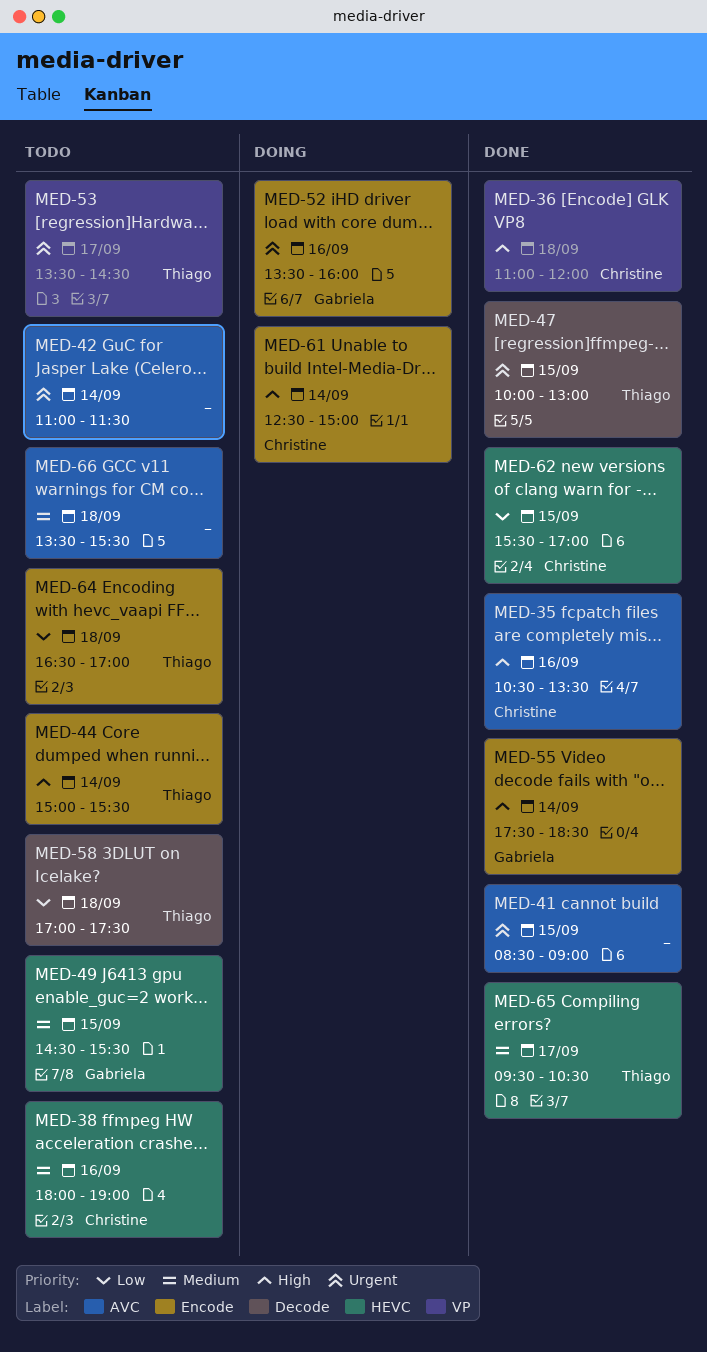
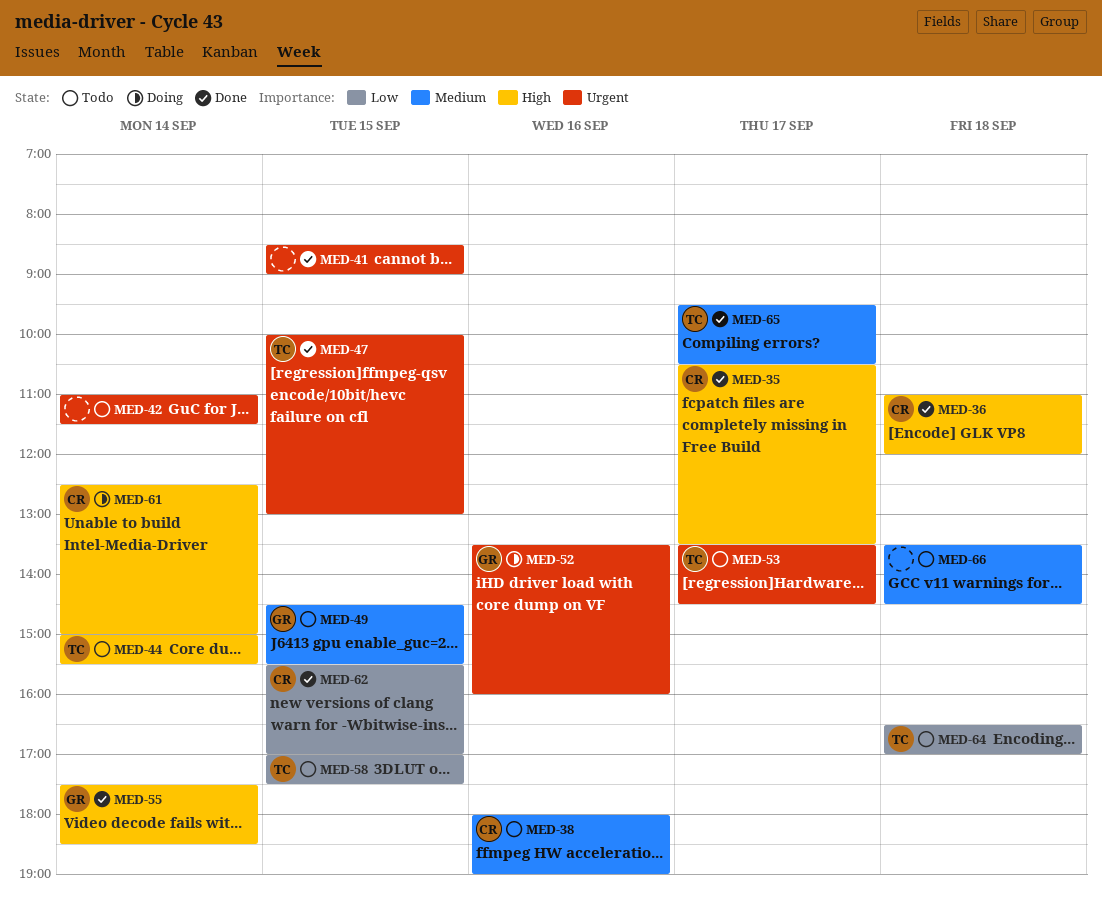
MED-35, day: Sep 16 -> Sep 17
MED-58, day: Sep 18 -> Sep 15
MED-66, ends: 15:30 -> 14:30

